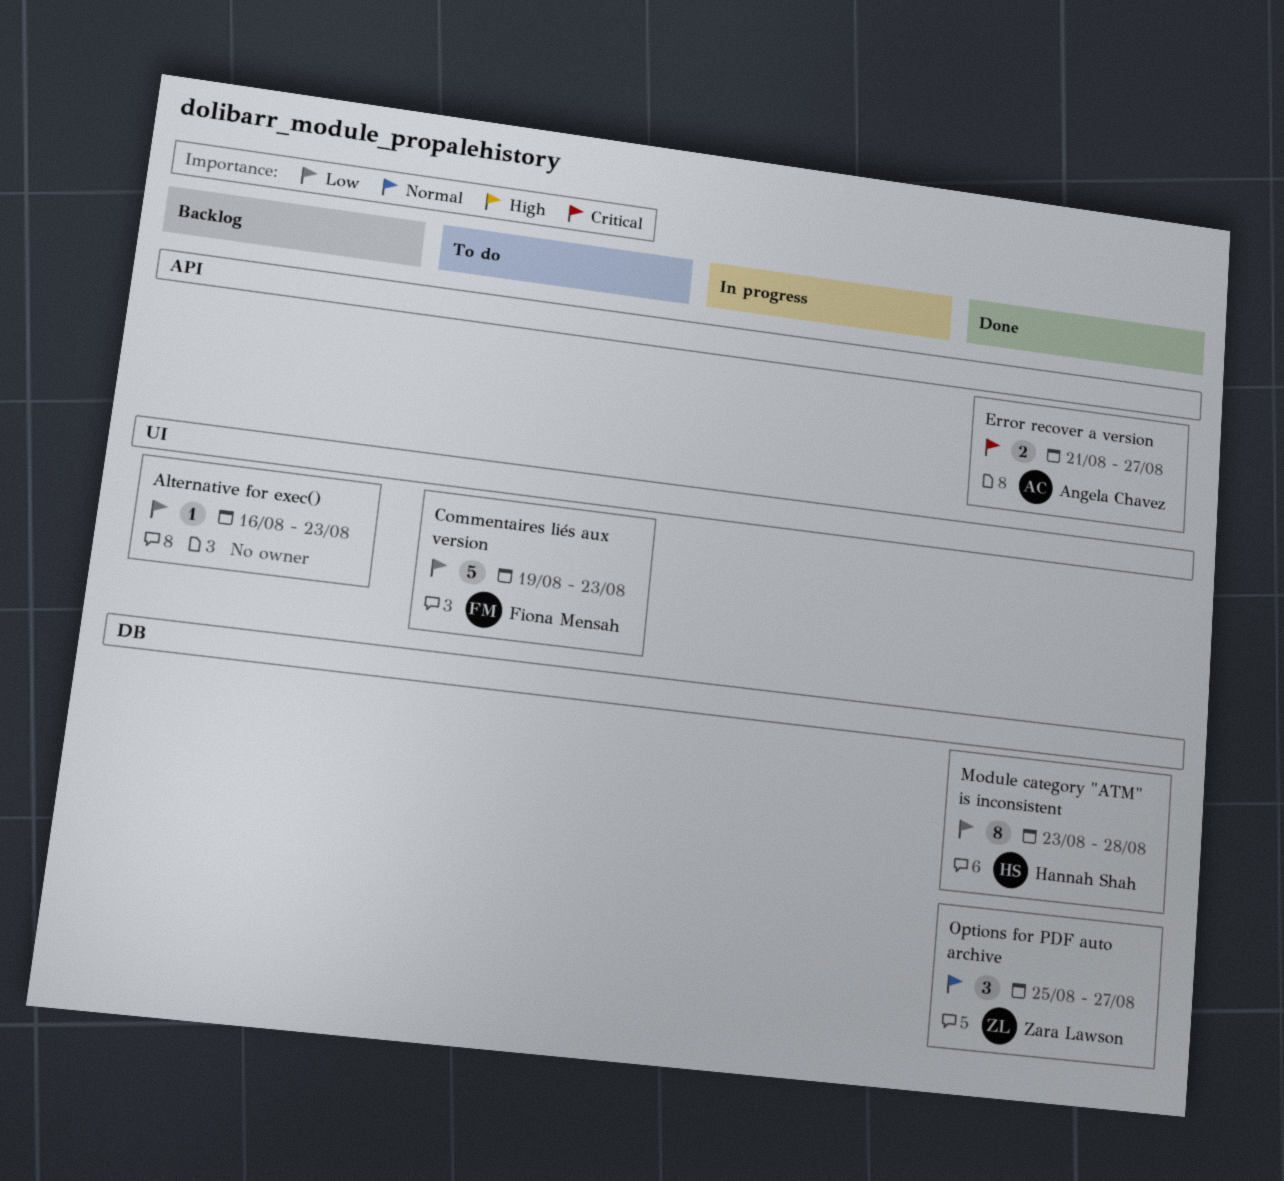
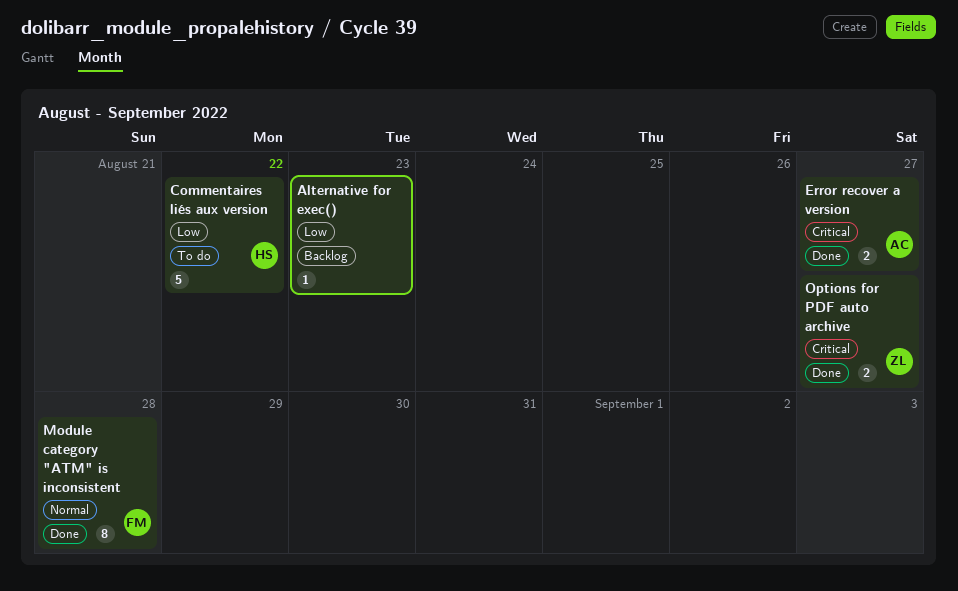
Commentaires liés aux version, owner: Fiona Mensah -> Hannah Shah
Commentaires liés aux version, due: Aug 23 -> Aug 22
Module category "ATM" is inconsistent, owner: Hannah Shah -> Fiona Mensah
Module category "ATM" is inconsistent, priority: Low -> Normal
Options for PDF auto archive, priority: Normal -> Critical
Options for PDF auto archive, estimate: 3 -> 2

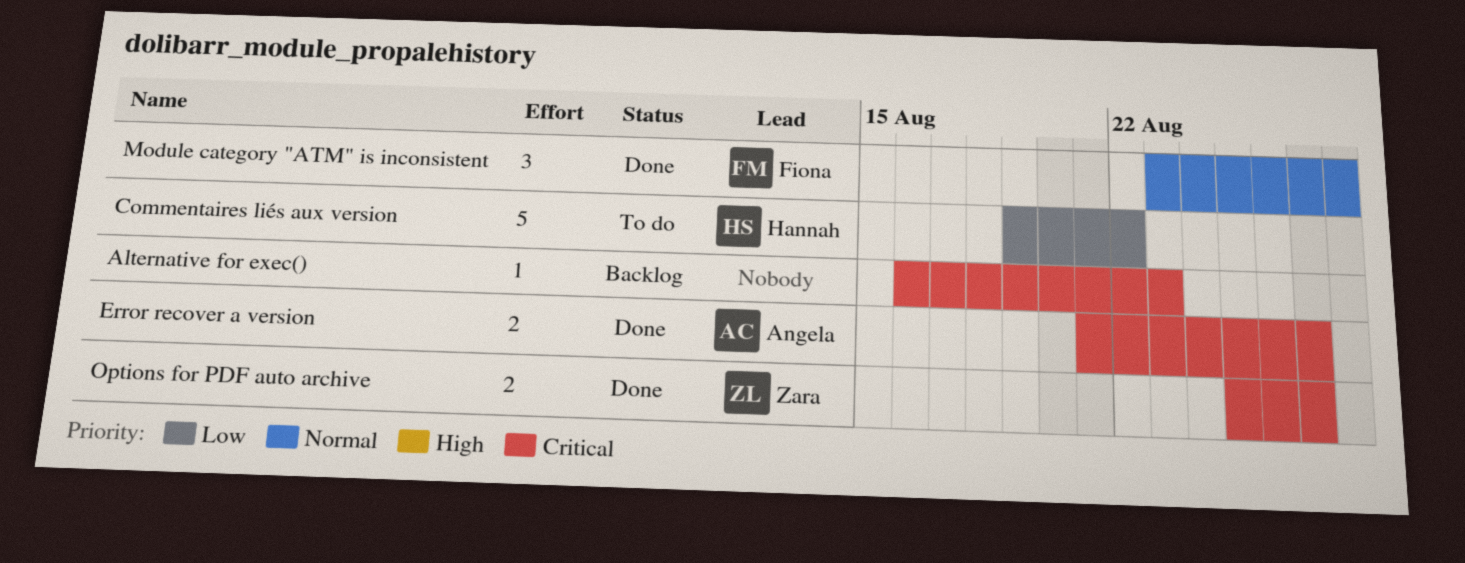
Alternative for exec(), priority: Low -> Critical
Module category "ATM" is inconsistent, estimate: 8 -> 3

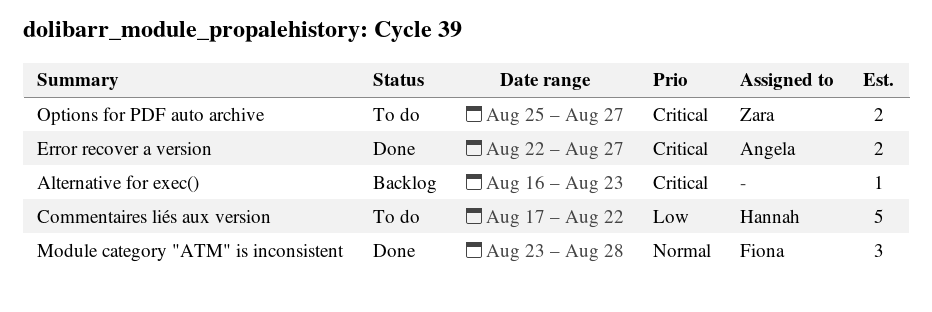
Commentaires liés aux version, start: Aug 19 -> Aug 17
Error recover a version, start: Aug 21 -> Aug 22
Options for PDF auto archive, status: Done -> To do

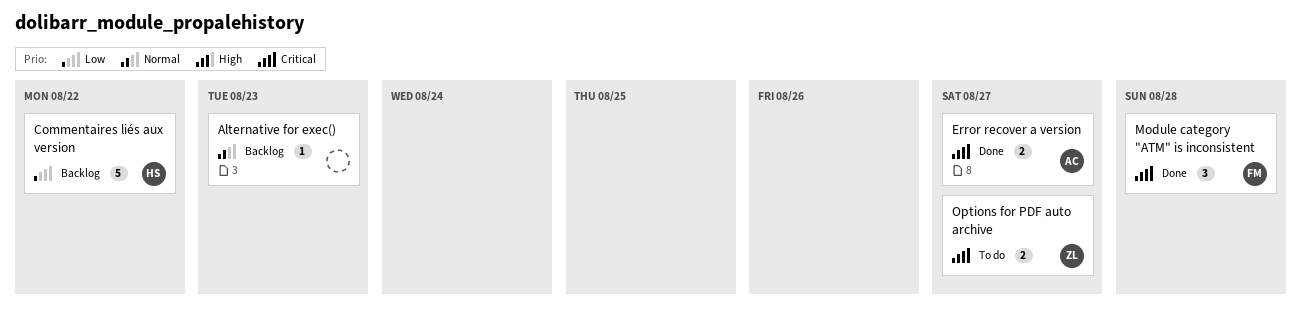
Alternative for exec(), priority: Critical -> Normal
Commentaires liés aux version, status: To do -> Backlog
Module category "ATM" is inconsistent, priority: Normal -> Critical

